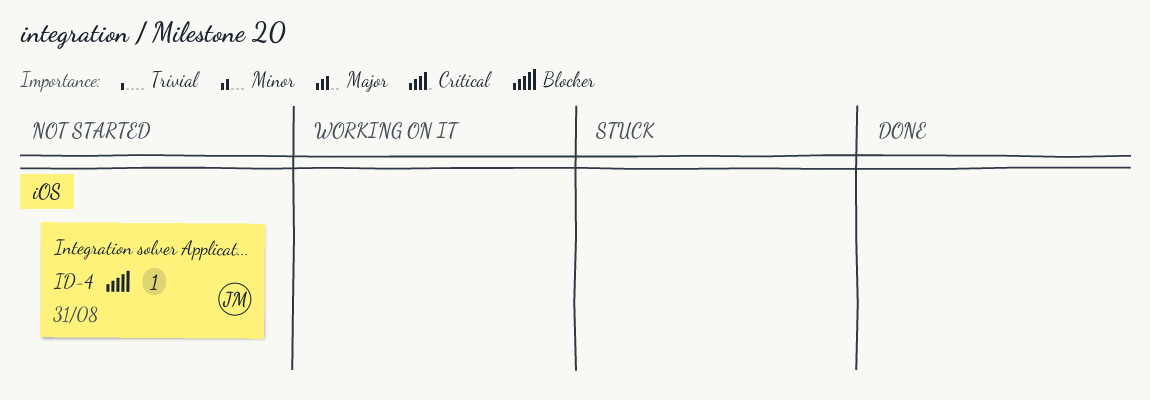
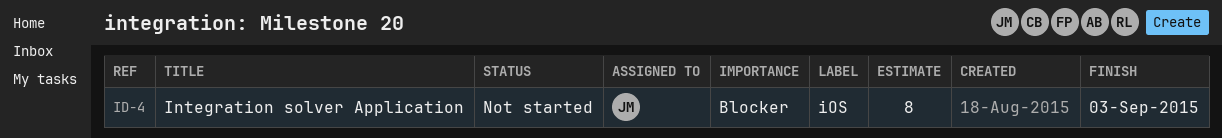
ID-4, estimate: 1 -> 8
ID-4, due: Aug 31 -> Sep 3

